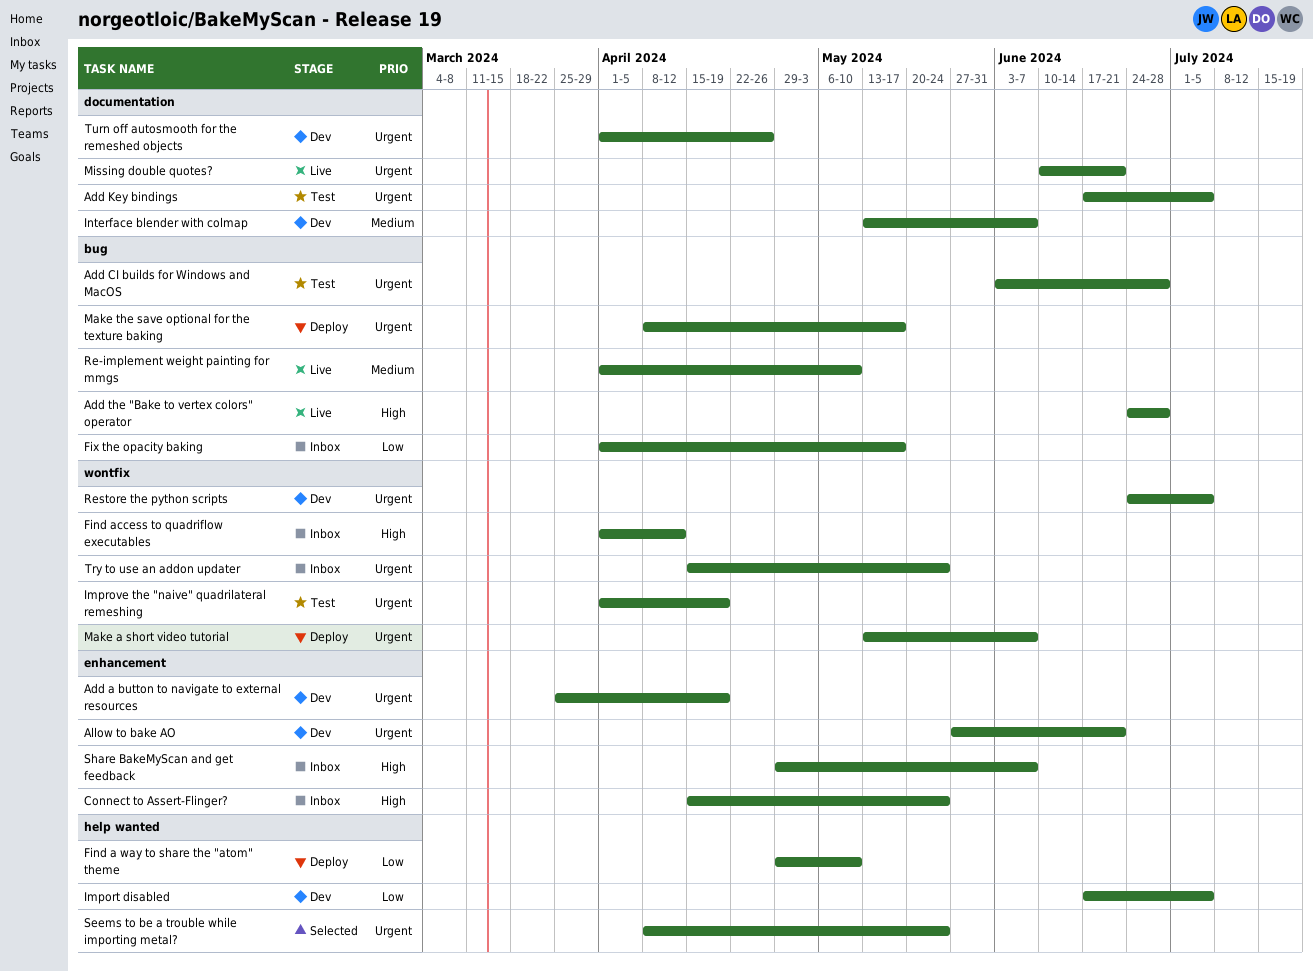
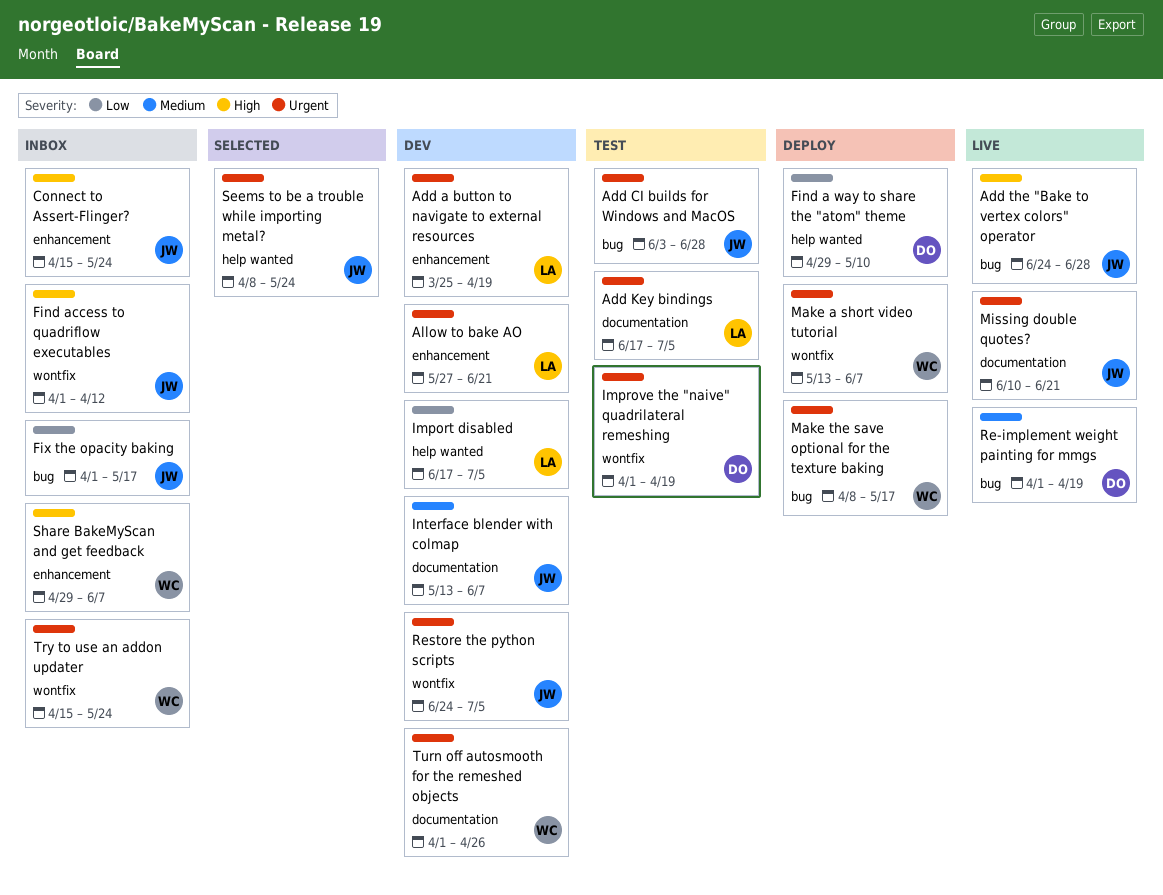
Re-implement weight painting for mmgs, due: May 10 -> Apr 19

